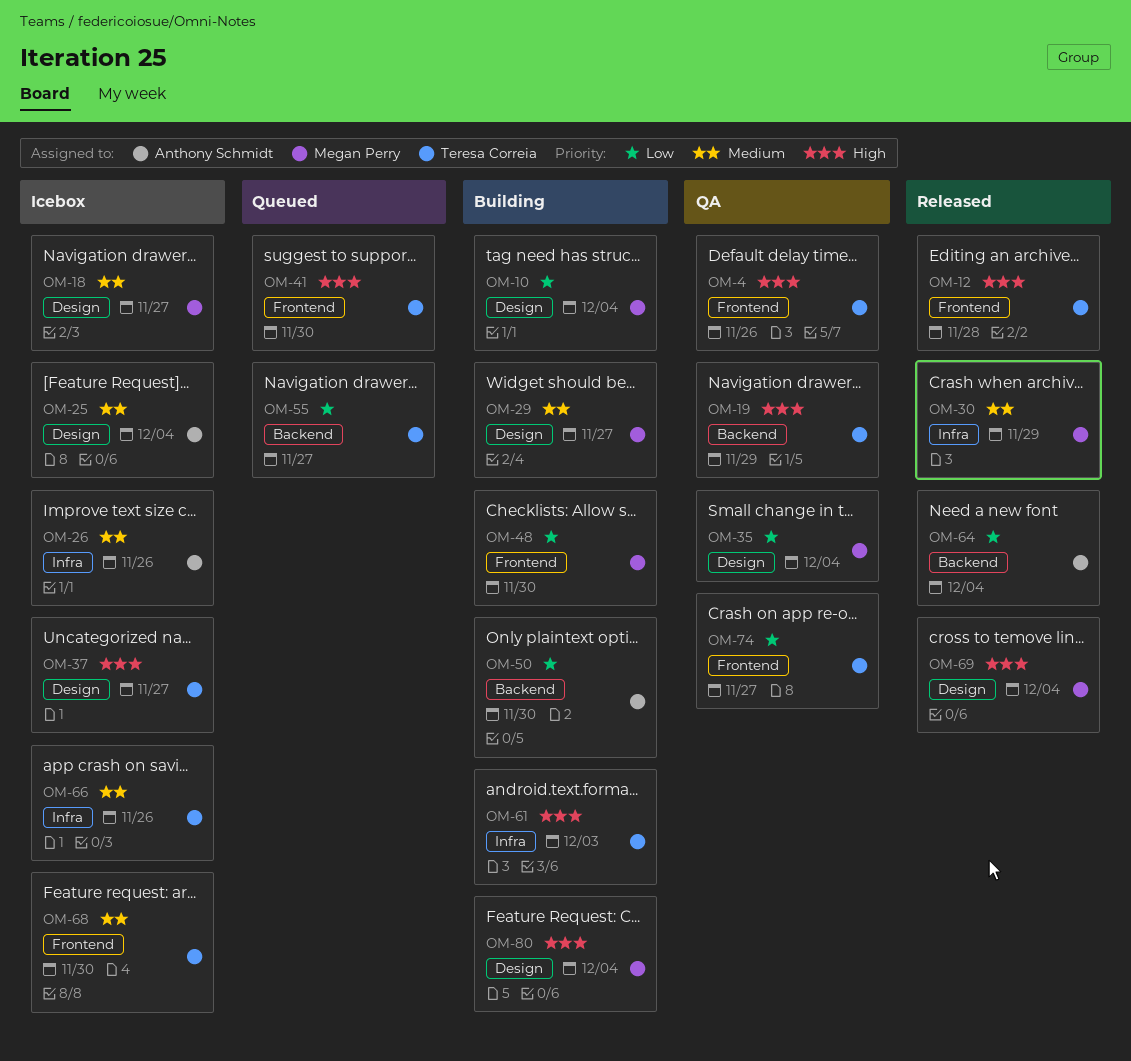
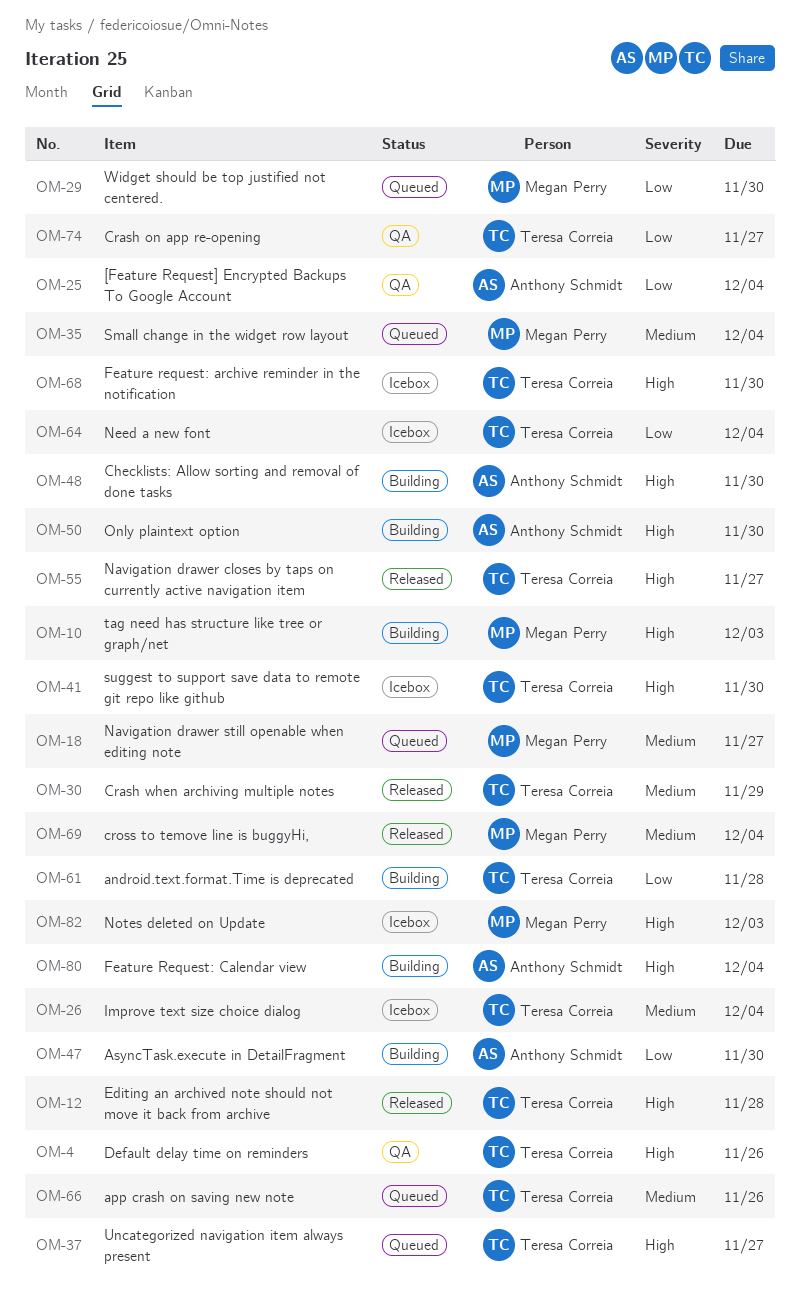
OM-10, priority: Low -> High
OM-10, due: Dec 4 -> Dec 3
OM-18, status: Icebox -> Queued
OM-19: present -> none
OM-25, status: Icebox -> QA
OM-25, priority: Medium -> Low
OM-26, owner: Anthony Schmidt -> Teresa Correia
OM-26, due: Nov 26 -> Dec 4
OM-29, status: Building -> Queued
OM-29, priority: Medium -> Low
OM-29, due: Nov 27 -> Nov 30
OM-30, owner: Megan Perry -> Teresa Correia
OM-35, status: QA -> Queued
OM-35, priority: Low -> Medium
OM-37, status: Icebox -> Queued
OM-41, status: Queued -> Icebox
OM-47: none -> present
OM-48, owner: Megan Perry -> Anthony Schmidt
OM-48, priority: Low -> High
OM-50, priority: Low -> High
OM-55, status: Queued -> Released
OM-55, priority: Low -> High
OM-61, priority: High -> Low
OM-61, due: Dec 3 -> Nov 28
OM-64, status: Released -> Icebox
OM-64, owner: Anthony Schmidt -> Teresa Correia
OM-66, status: Icebox -> Queued
OM-68, priority: Medium -> High
OM-69, priority: High -> Medium
OM-80, owner: Megan Perry -> Anthony Schmidt
OM-82: none -> present

